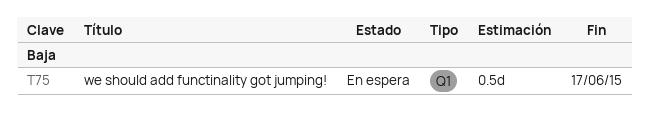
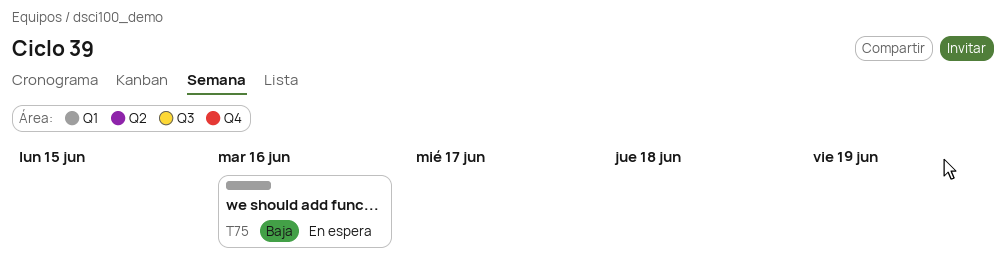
T75, due: Jun 17 -> Jun 16

